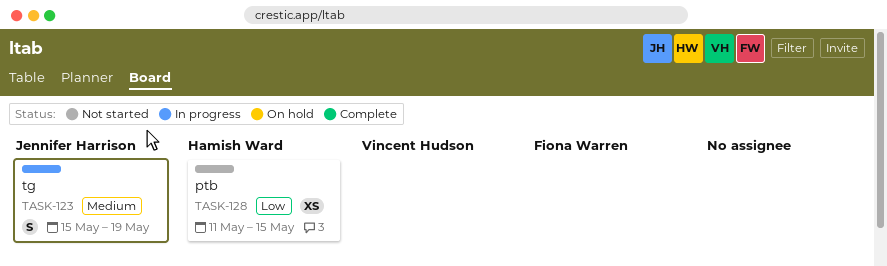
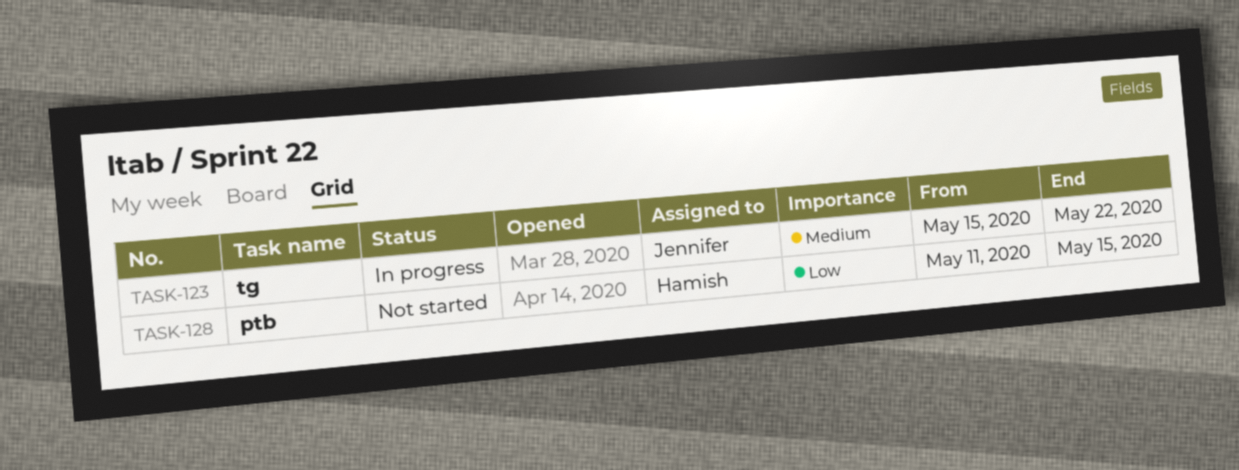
TASK-123, due: May 19 -> May 22

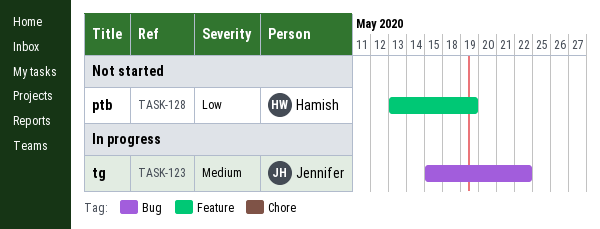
TASK-128, start: May 11 -> May 13
TASK-128, due: May 15 -> May 19

